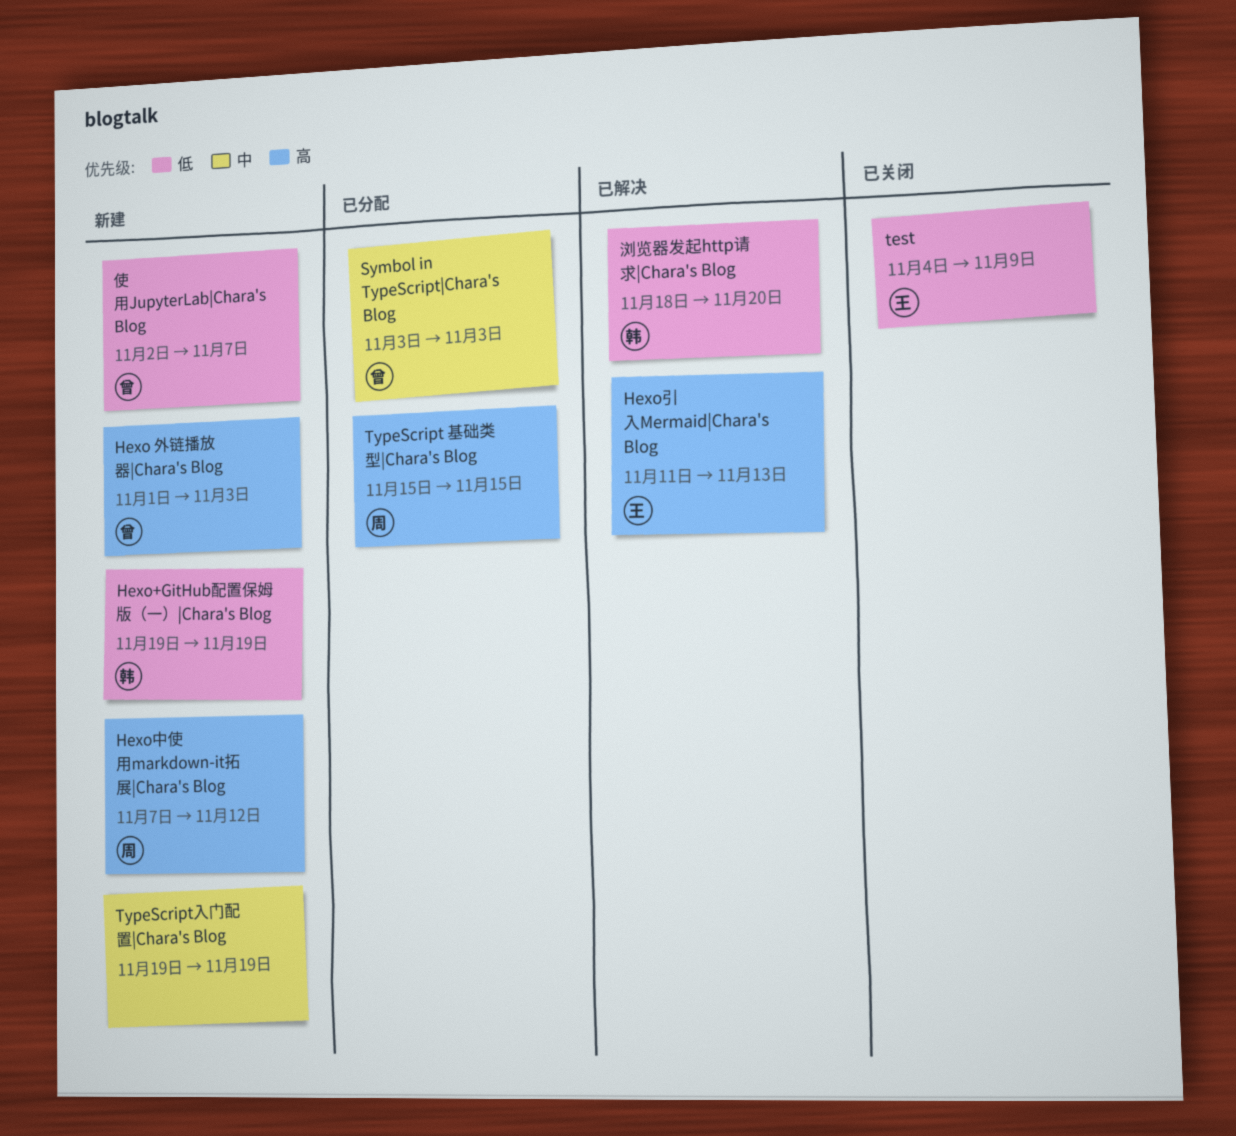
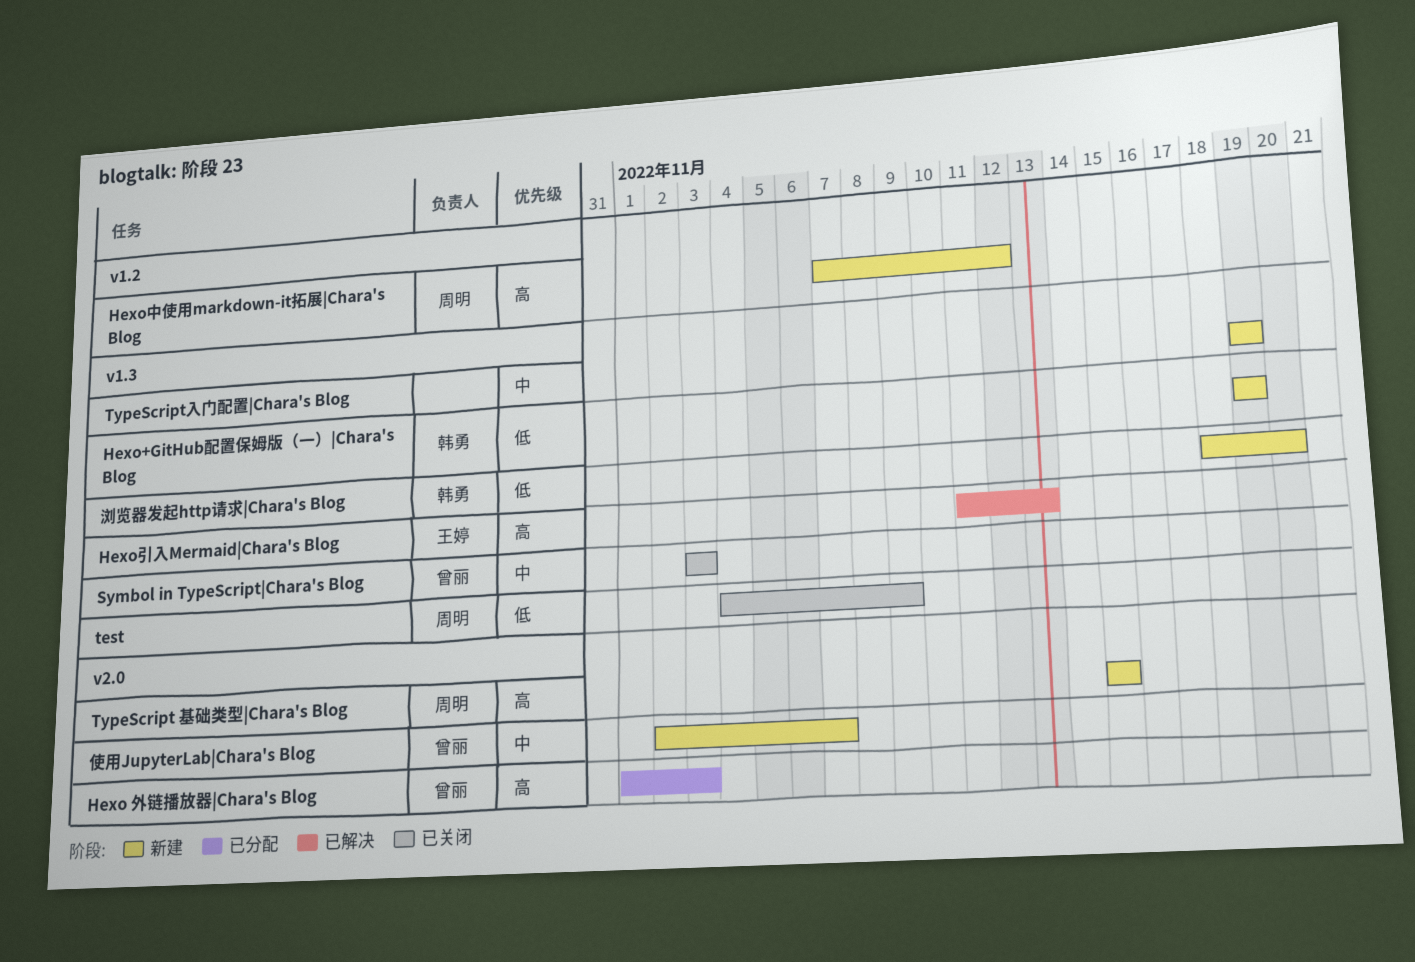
Hexo 外链播放器|Chara's Blog, status: 新建 -> 已分配
Symbol in TypeScript|Chara's Blog, status: 已分配 -> 已关闭
test, owner: 王婷 -> 周明
TypeScript 基础类型|Chara's Blog, status: 已分配 -> 新建
使用JupyterLab|Chara's Blog, priority: 低 -> 中
浏览器发起http请求|Chara's Blog, status: 已解决 -> 新建

